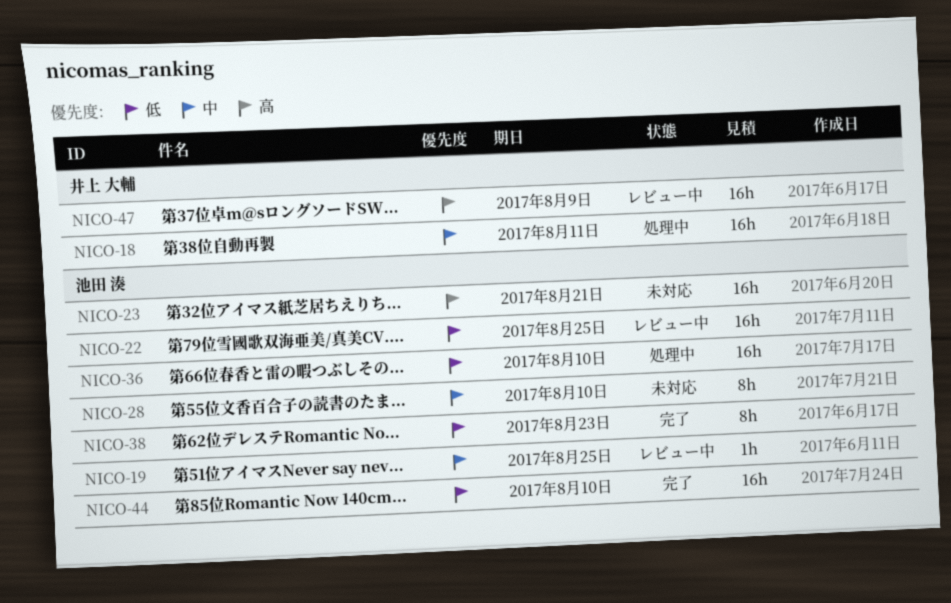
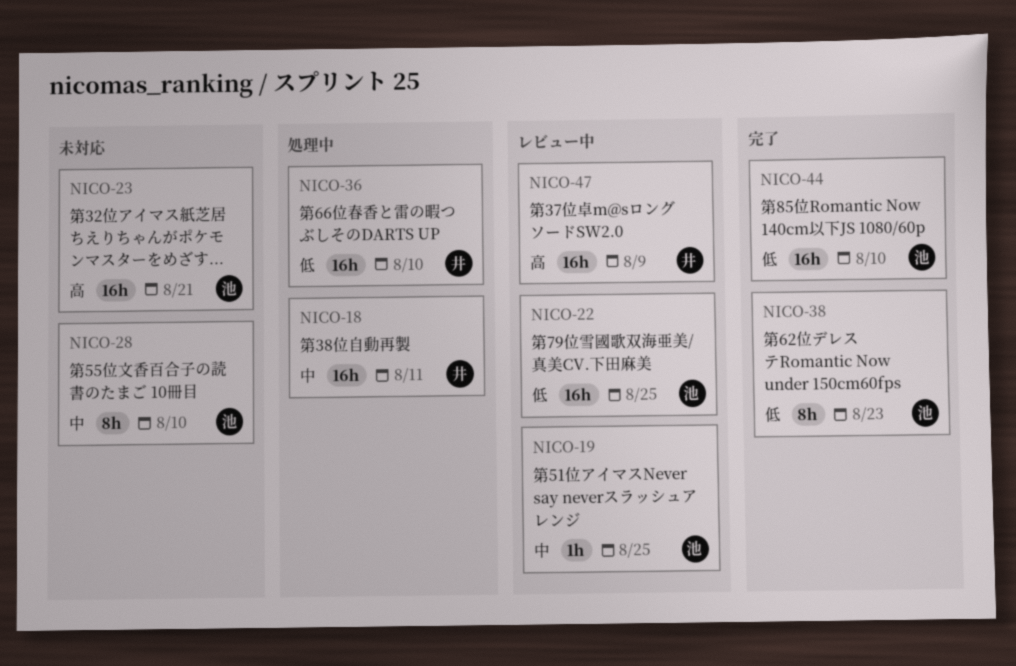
NICO-36, owner: 池田 湊 -> 井上 大輔

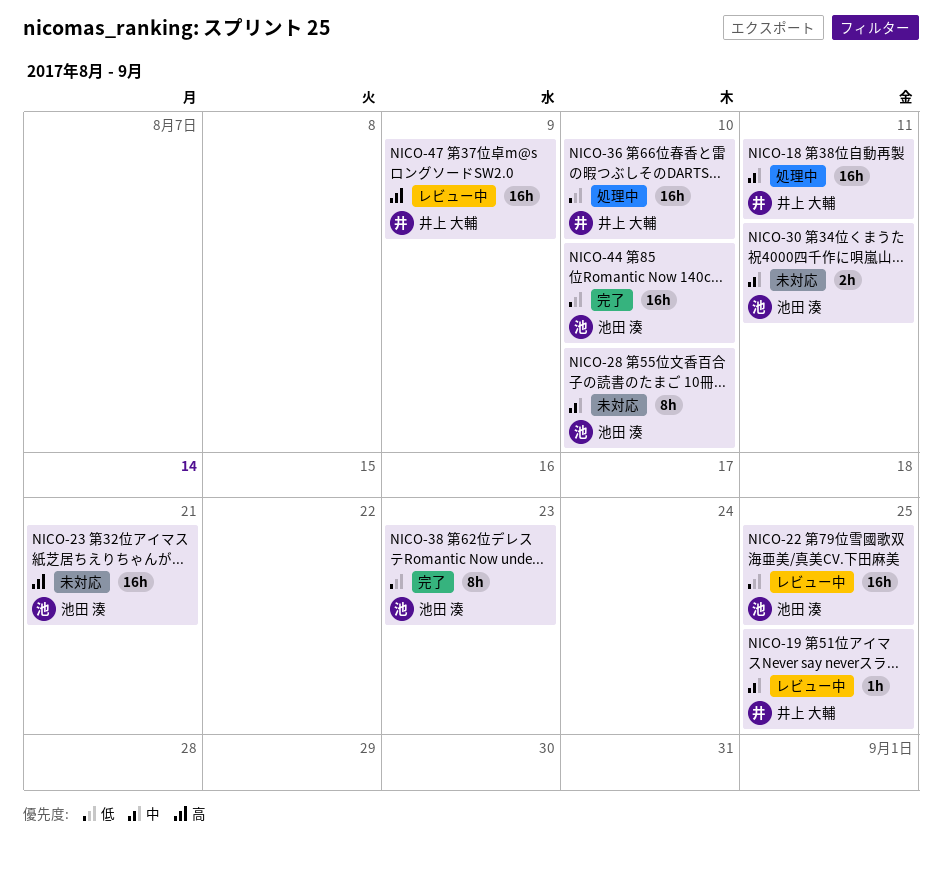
NICO-19, owner: 池田 湊 -> 井上 大輔
NICO-30: none -> present

